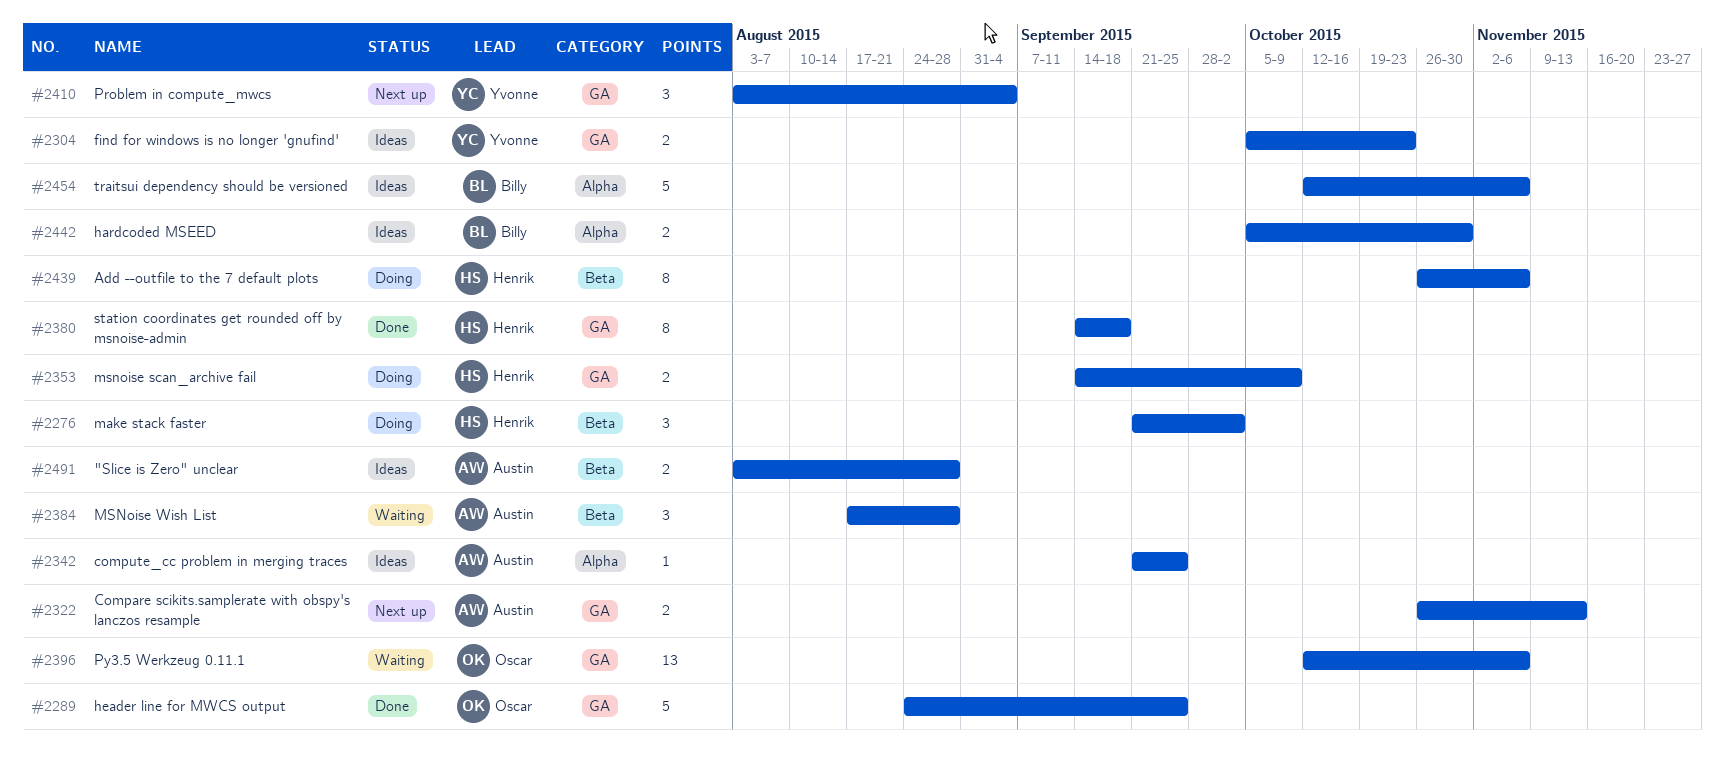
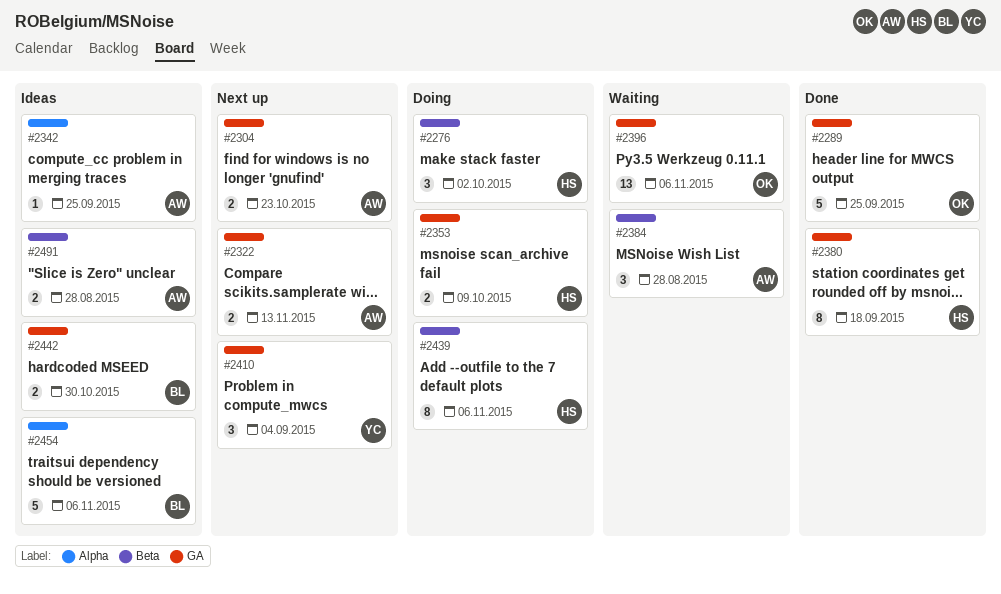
#2304, status: Ideas -> Next up
#2304, owner: Yvonne -> Austin
#2442, label: Alpha -> GA

